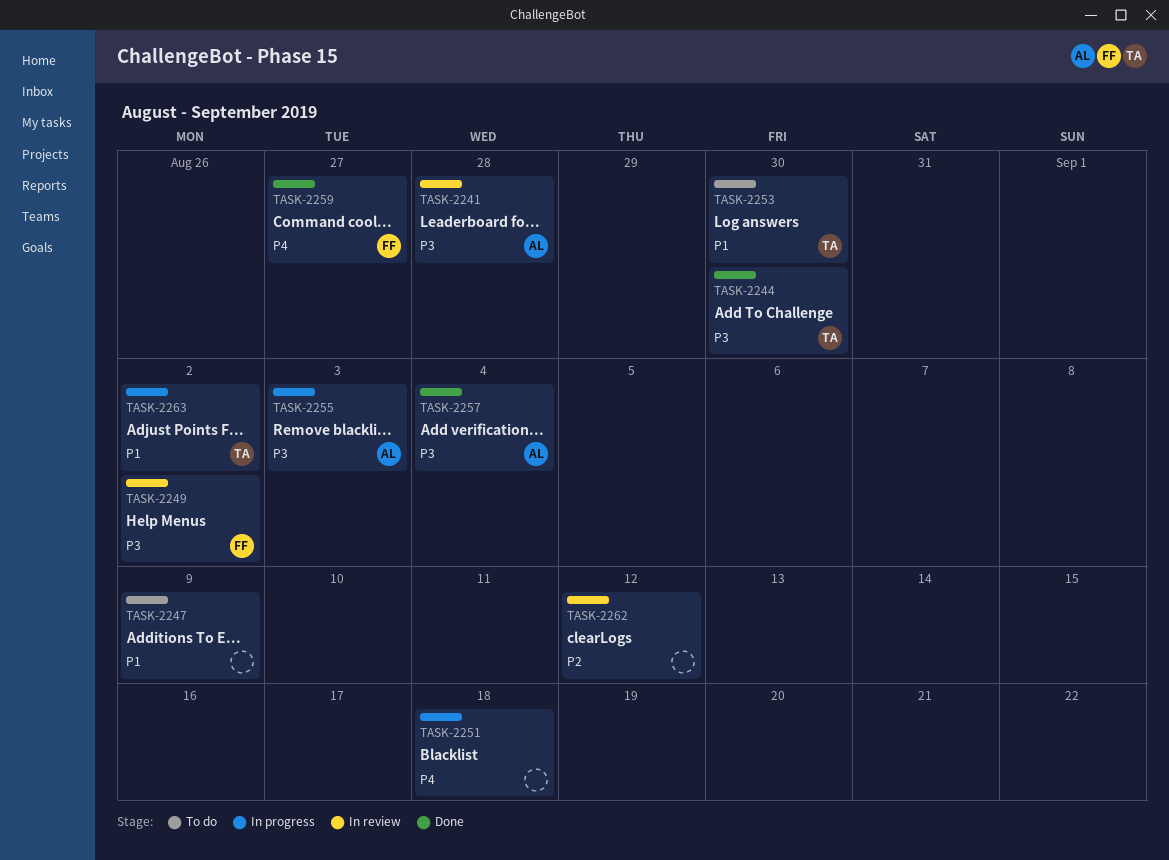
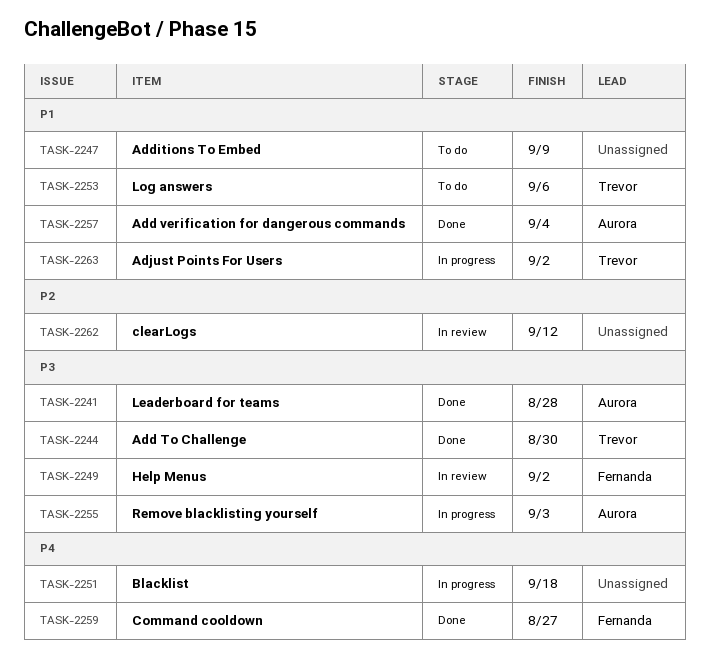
TASK-2241, status: In review -> Done
TASK-2253, due: Aug 30 -> Sep 6
TASK-2257, priority: P3 -> P1

